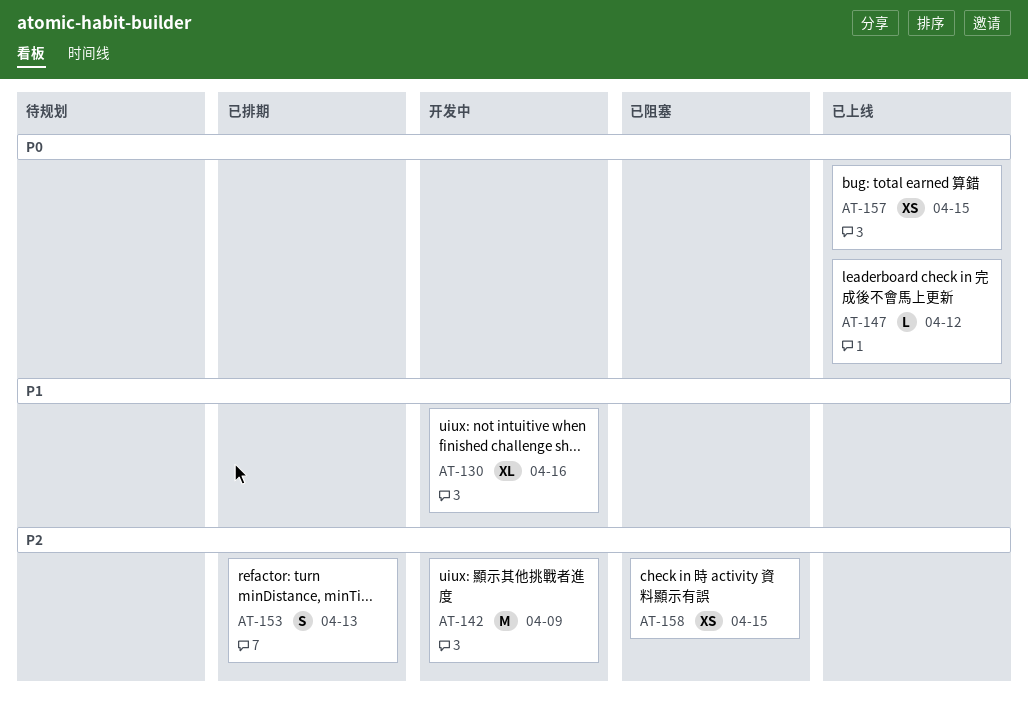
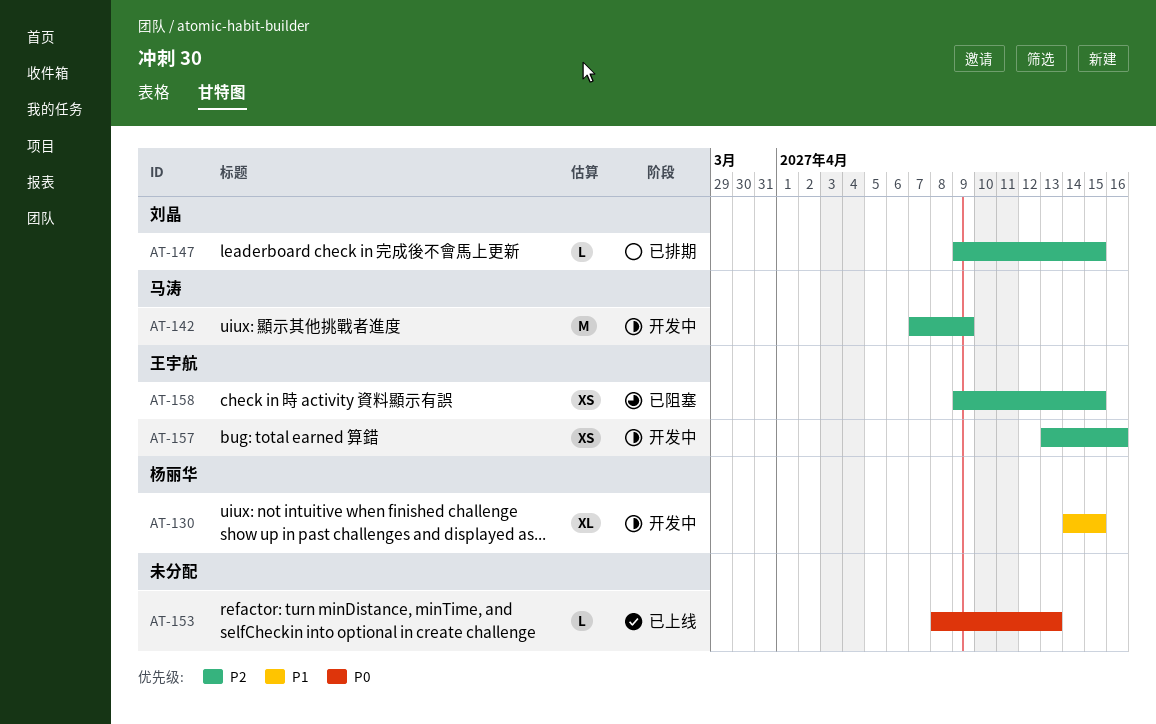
AT-130, due: Apr 16 -> Apr 15
AT-147, status: 已上线 -> 已排期
AT-147, priority: P0 -> P2
AT-147, due: Apr 12 -> Apr 15
AT-153, status: 已排期 -> 已上线
AT-153, priority: P2 -> P0
AT-153, estimate: S -> L
AT-157, status: 已上线 -> 开发中
AT-157, priority: P0 -> P2
AT-157, due: Apr 15 -> Apr 16

